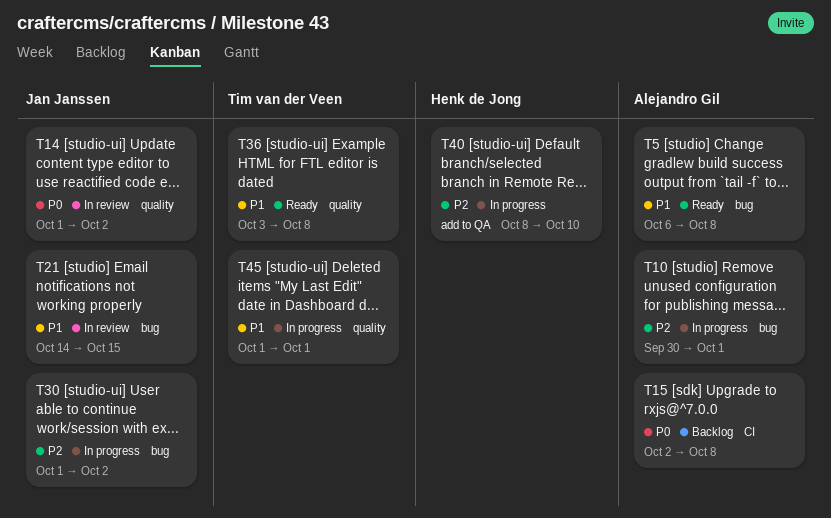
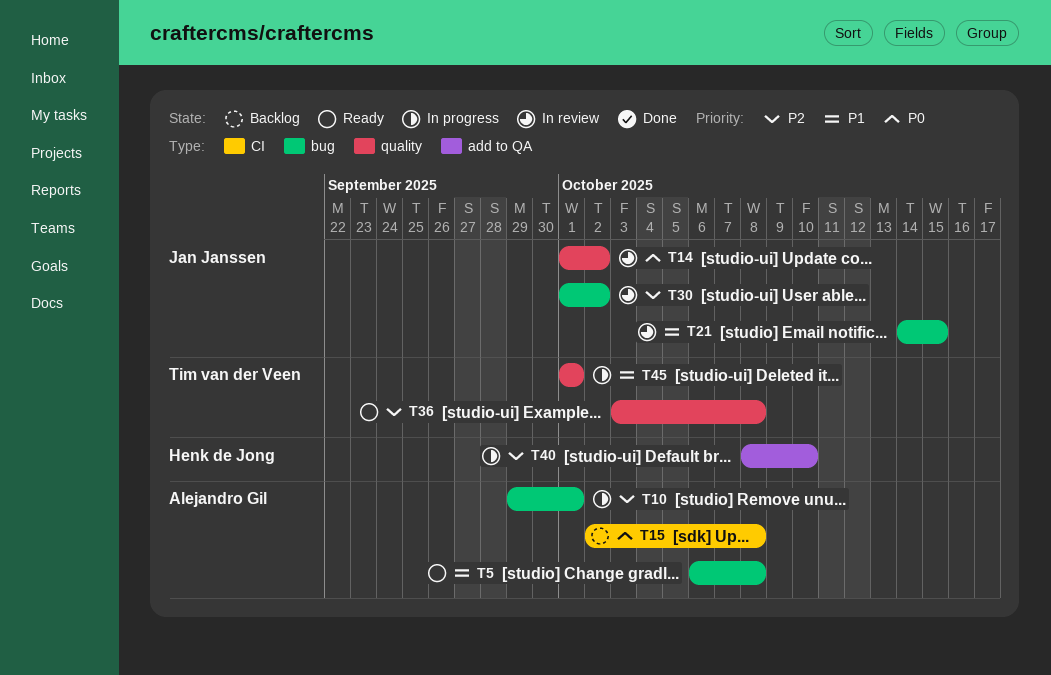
T10, start: Sep 30 -> Sep 29
T30, status: In progress -> In review
T36, priority: P1 -> P2

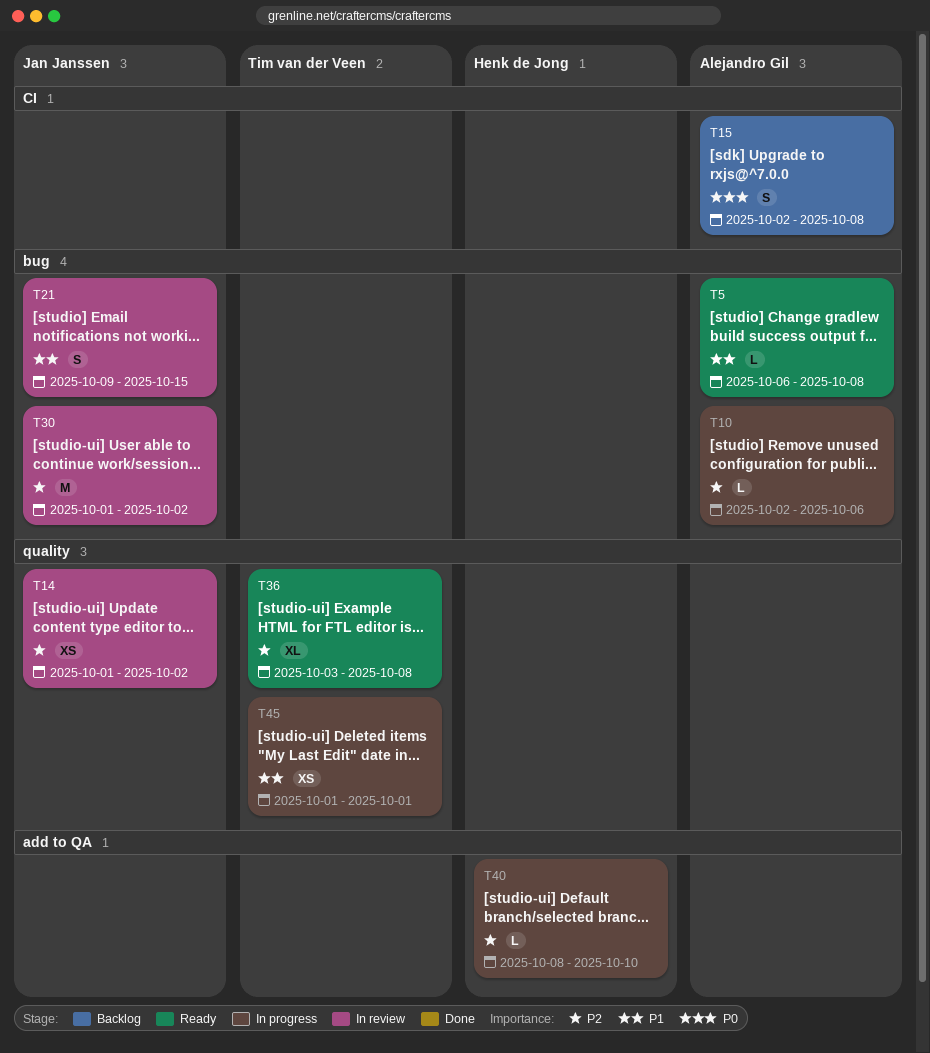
T10, start: Sep 29 -> Oct 2
T10, due: Oct 1 -> Oct 6
T14, priority: P0 -> P2
T21, start: Oct 14 -> Oct 9

